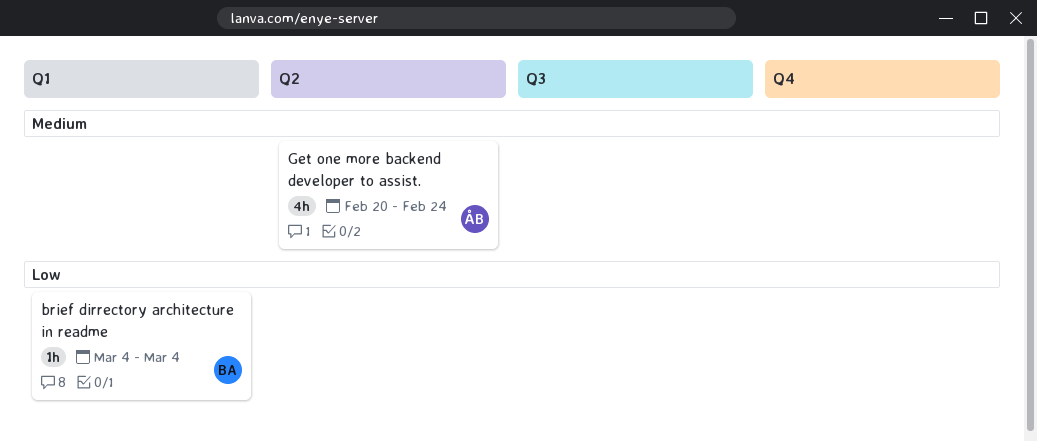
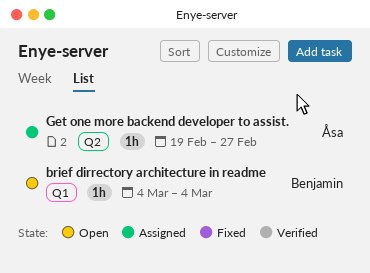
Get one more backend developer to assist., estimate: 4h -> 1h
Get one more backend developer to assist., start: Feb 20 -> Feb 19
Get one more backend developer to assist., due: Feb 24 -> Feb 27

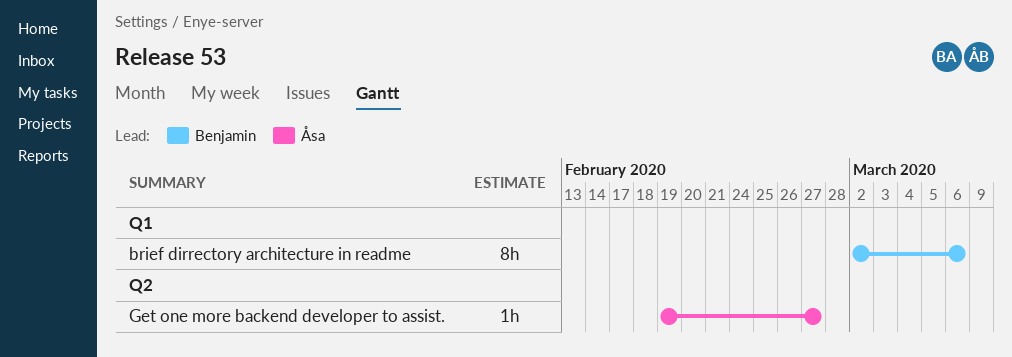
brief dirrectory architecture in readme, estimate: 1h -> 8h
brief dirrectory architecture in readme, start: Mar 4 -> Mar 2
brief dirrectory architecture in readme, due: Mar 4 -> Mar 6

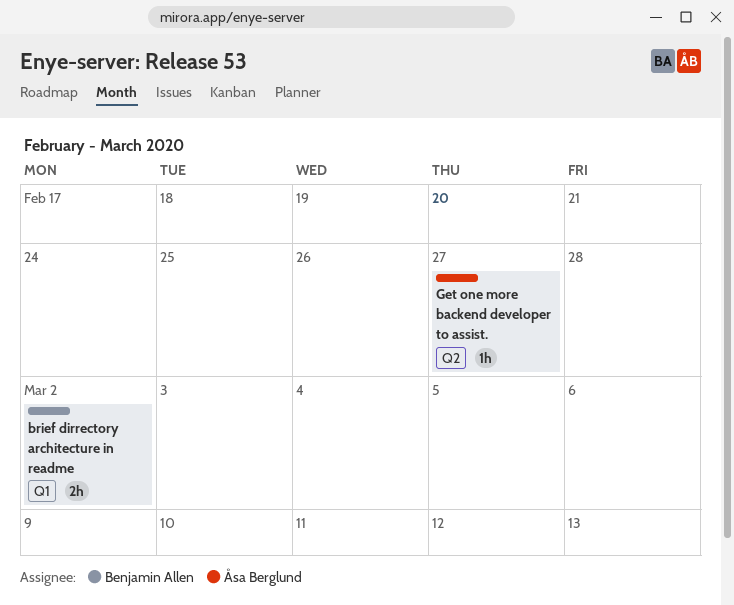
brief dirrectory architecture in readme, estimate: 8h -> 2h
brief dirrectory architecture in readme, due: Mar 6 -> Mar 2

